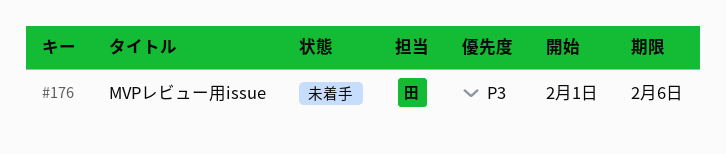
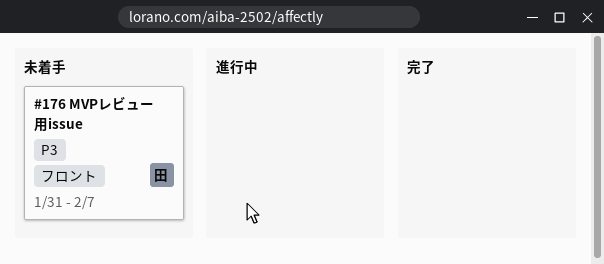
#176, start: Feb 1 -> Jan 31
#176, due: Feb 6 -> Feb 7

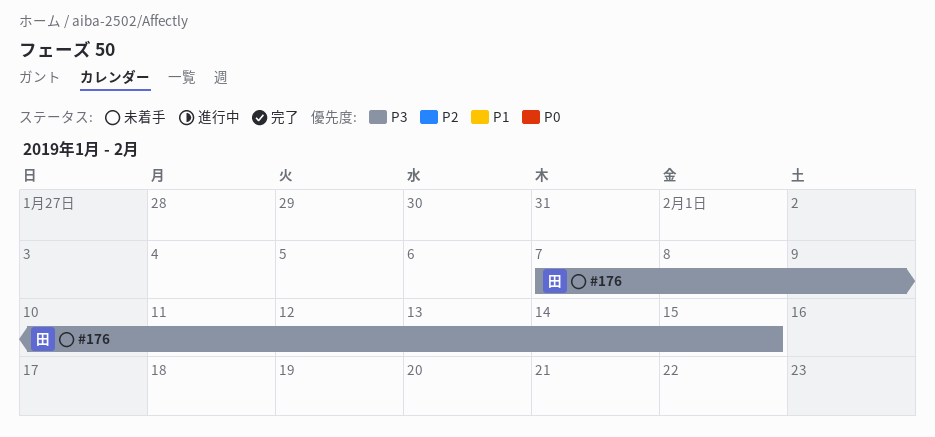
#176, start: Jan 31 -> Feb 7
#176, due: Feb 7 -> Feb 15

